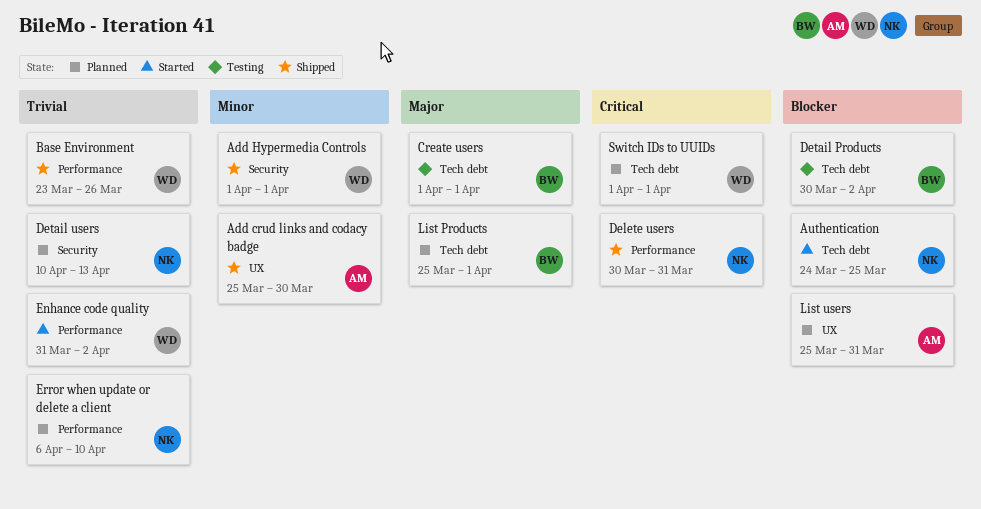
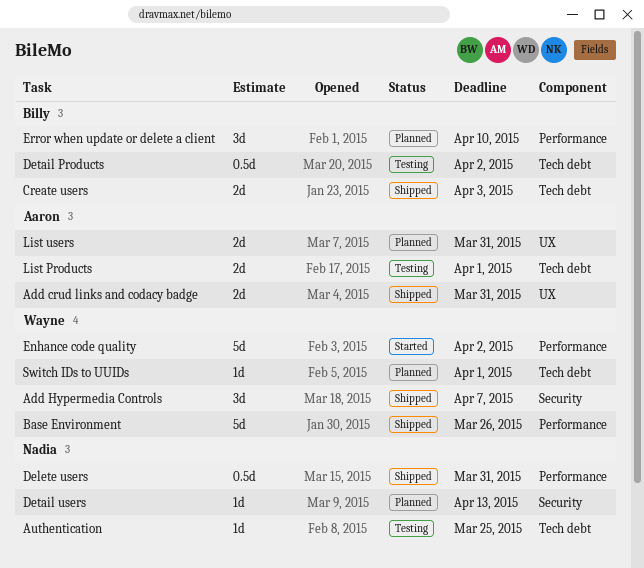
Add crud links and codacy badge, due: Mar 30 -> Mar 31
Add Hypermedia Controls, due: Apr 1 -> Apr 7
Authentication, status: Started -> Testing
Create users, status: Testing -> Shipped
Create users, due: Apr 1 -> Apr 3
Error when update or delete a client, owner: Nadia -> Billy
List Products, status: Planned -> Testing
List Products, owner: Billy -> Aaron

